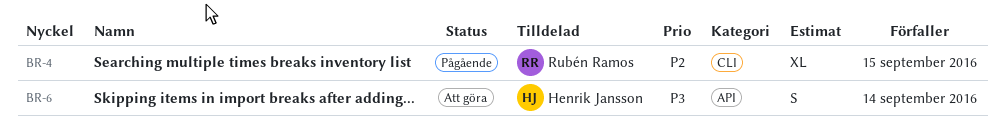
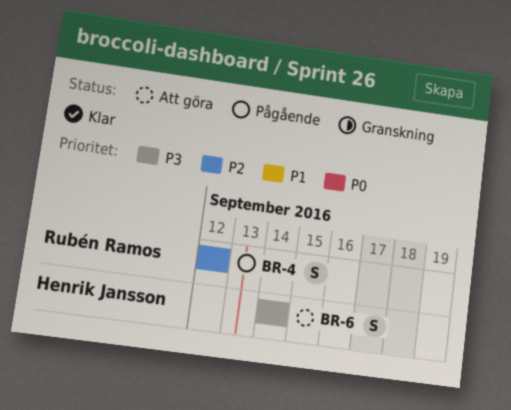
BR-4, estimate: XL -> S
BR-4, due: Sep 15 -> Sep 12

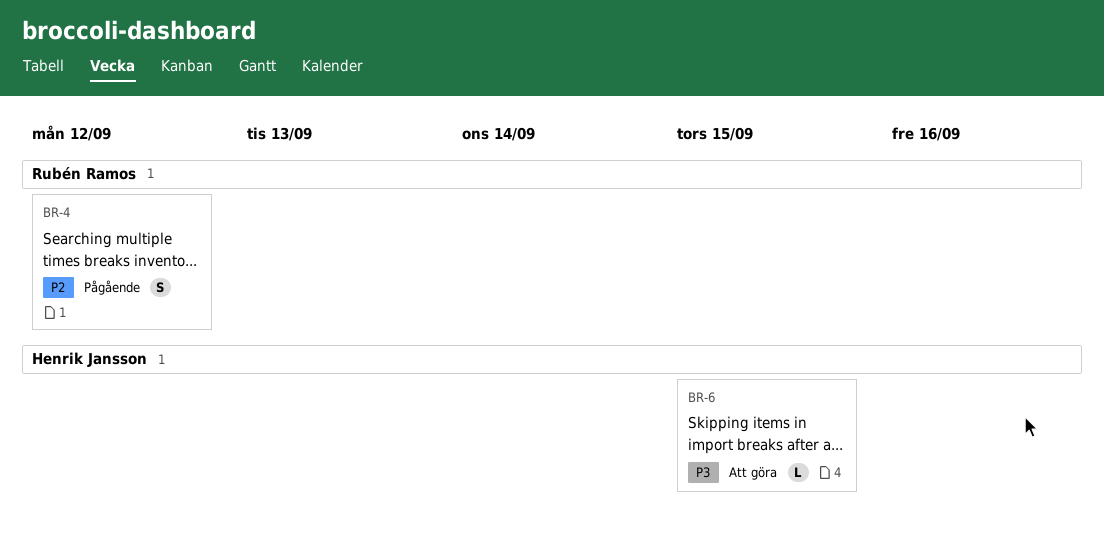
BR-6, estimate: S -> L
BR-6, due: Sep 14 -> Sep 15

